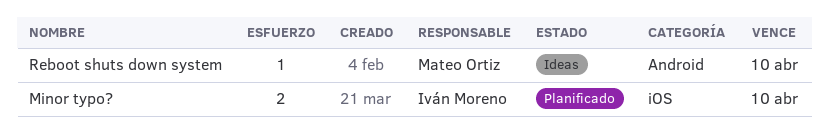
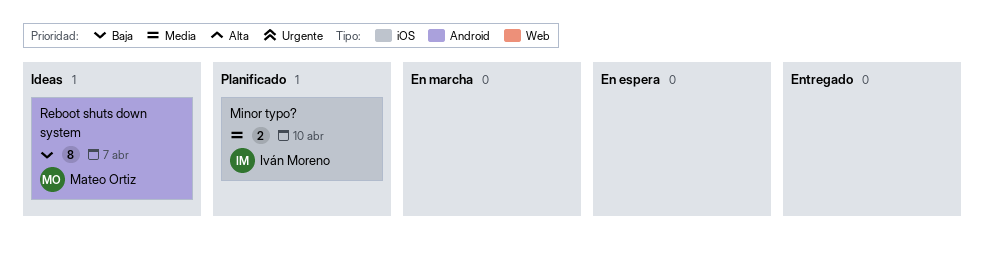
Reboot shuts down system, estimate: 1 -> 8
Reboot shuts down system, due: Apr 10 -> Apr 7

